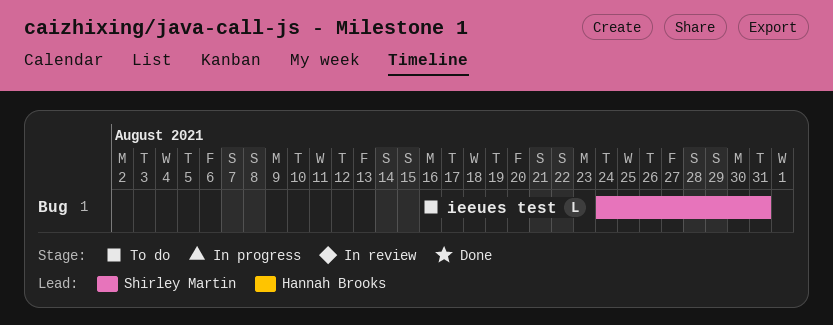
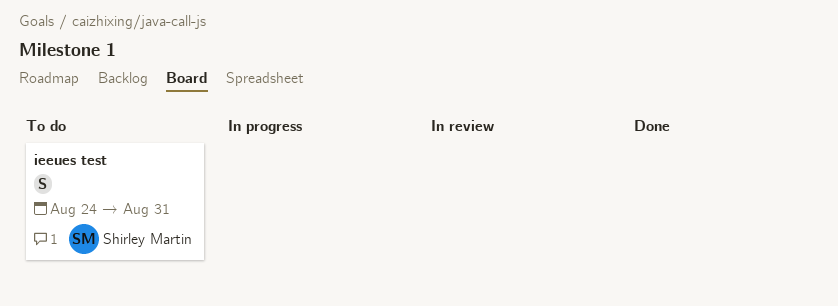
ieeues test, estimate: L -> S

